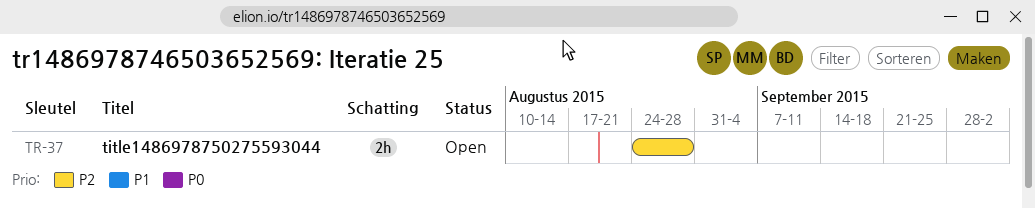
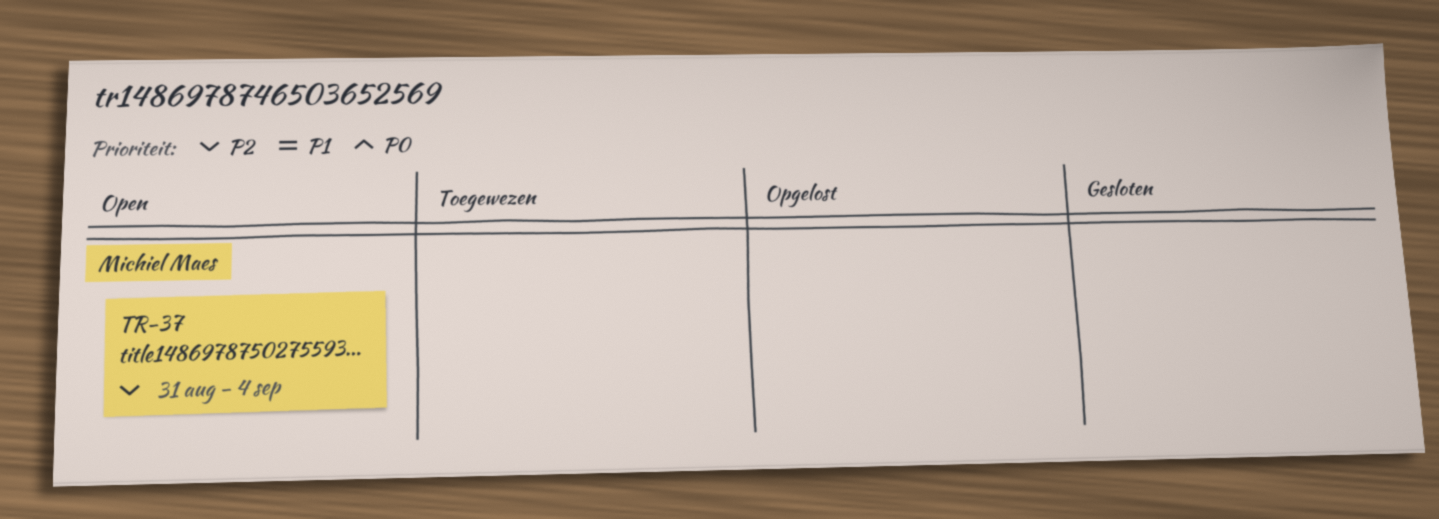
TR-37, start: Aug 24 -> Aug 31
TR-37, due: Aug 28 -> Sep 4

